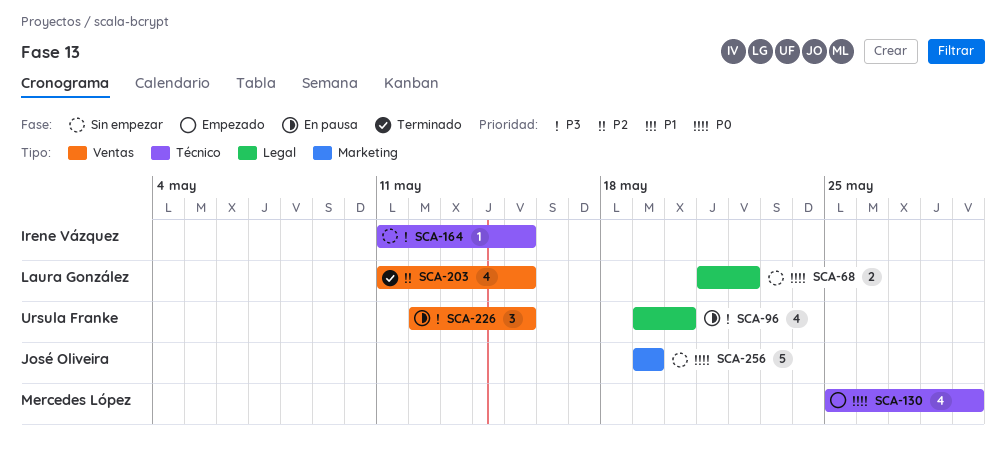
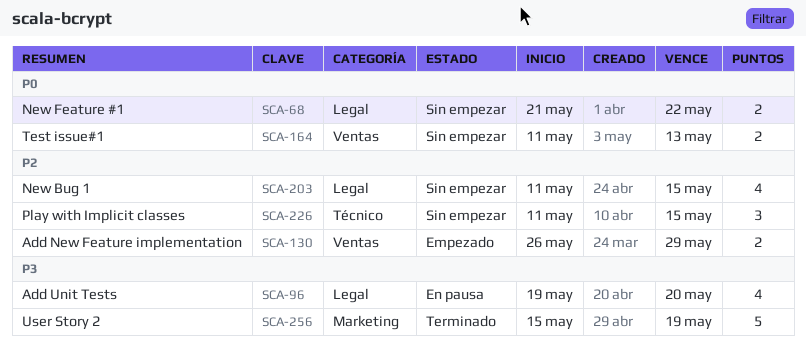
SCA-130, priority: P0 -> P2
SCA-130, label: Técnico -> Ventas
SCA-130, estimate: 4 -> 2
SCA-130, start: May 25 -> May 26
SCA-164, priority: P3 -> P0
SCA-164, label: Técnico -> Ventas
SCA-164, estimate: 1 -> 2
SCA-164, due: May 15 -> May 13
SCA-203, status: Terminado -> Sin empezar
SCA-203, label: Ventas -> Legal
SCA-226, status: En pausa -> Sin empezar
SCA-226, priority: P3 -> P2
SCA-226, label: Ventas -> Técnico
SCA-226, start: May 12 -> May 11
SCA-256, status: Sin empezar -> Terminado
SCA-256, priority: P0 -> P3
SCA-256, start: May 19 -> May 15

